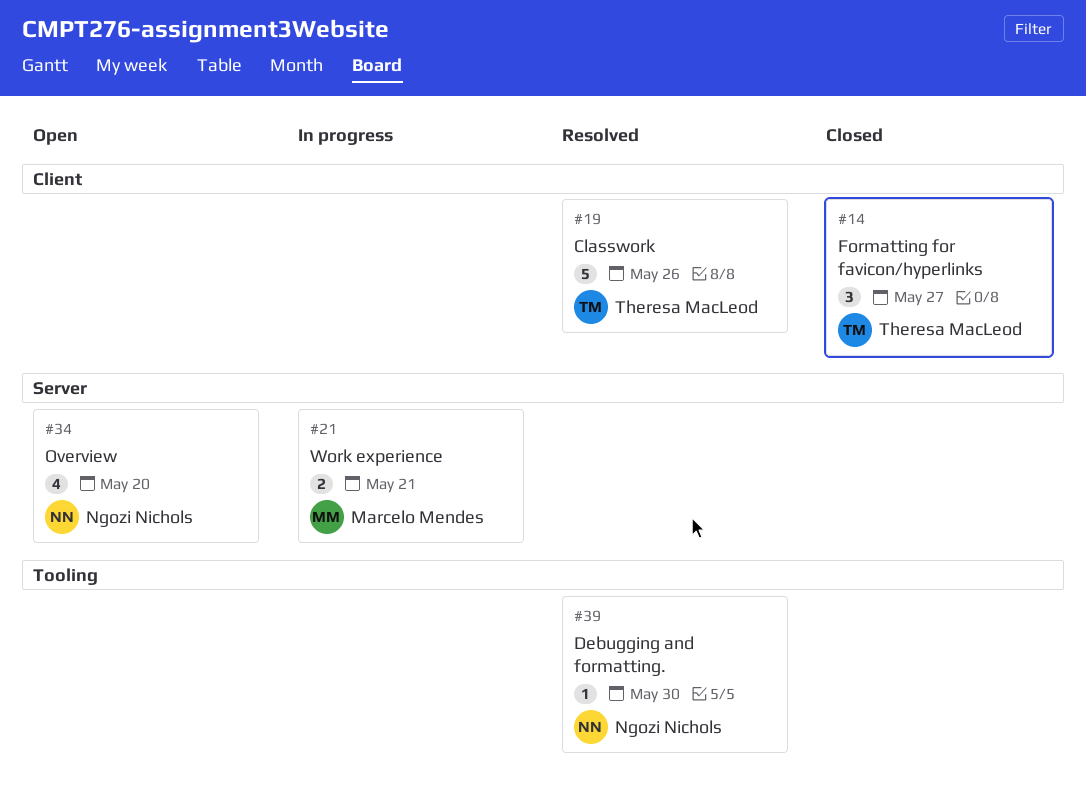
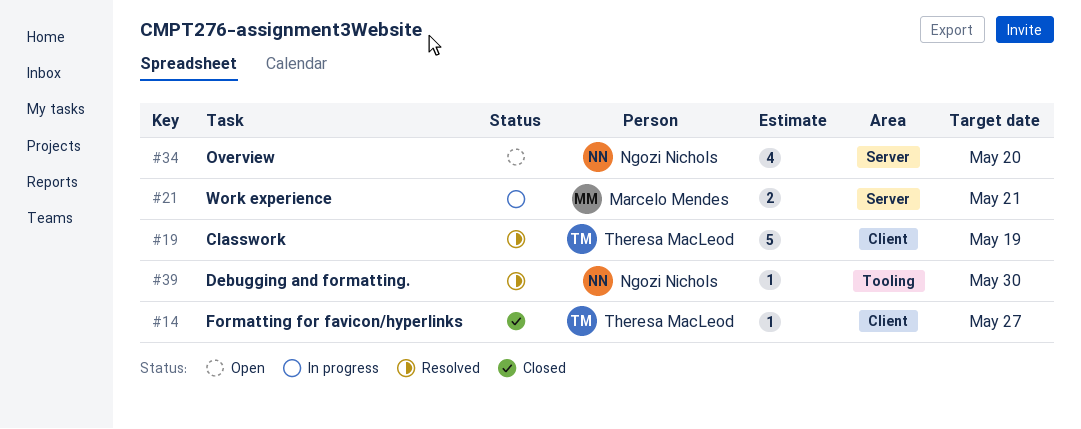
#14, estimate: 3 -> 1
#19, due: May 26 -> May 19

